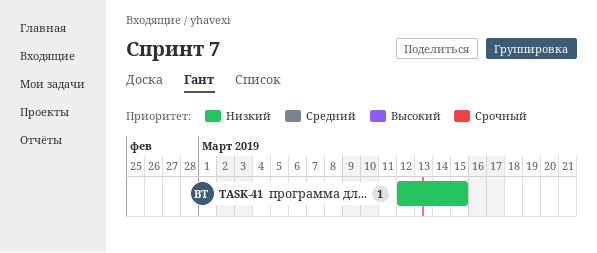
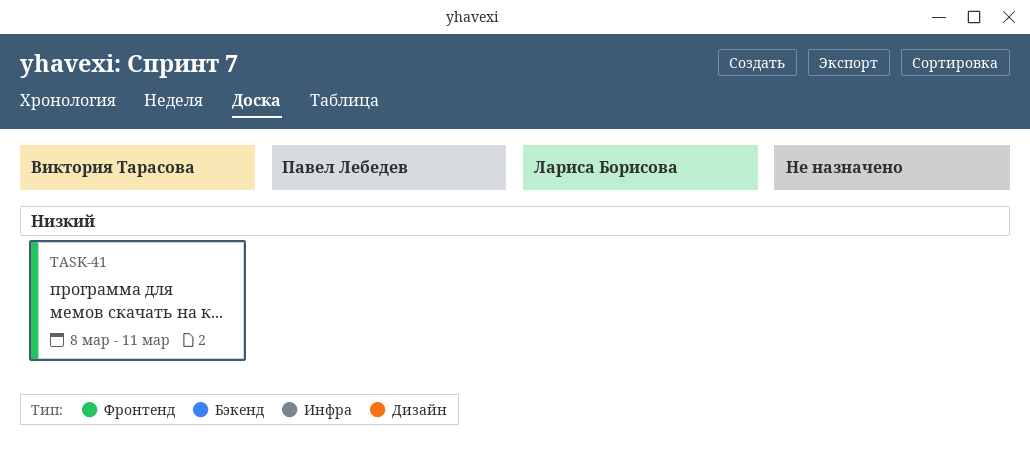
TASK-41, start: Mar 12 -> Mar 8
TASK-41, due: Mar 15 -> Mar 11

